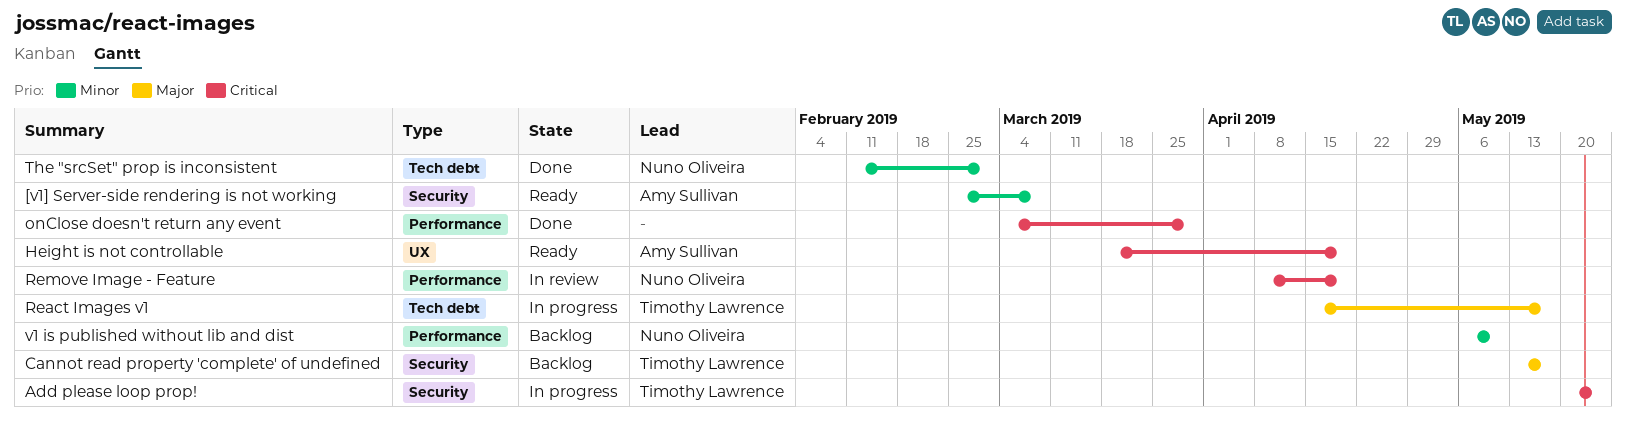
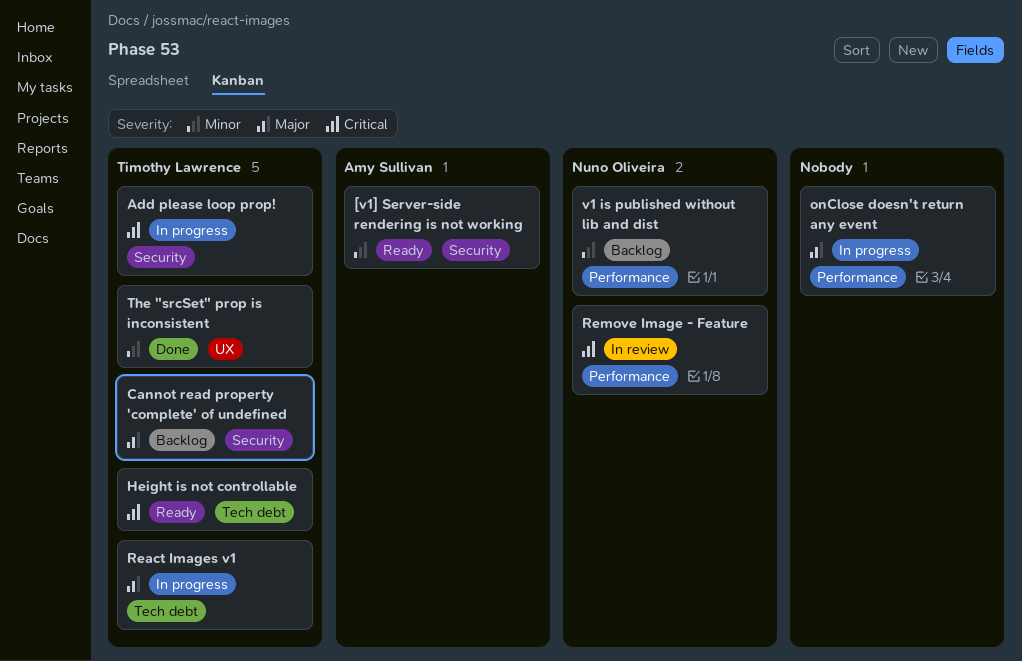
Height is not controllable, owner: Amy Sullivan -> Timothy Lawrence
Height is not controllable, label: UX -> Tech debt
onClose doesn't return any event, status: Done -> In progress
onClose doesn't return any event, priority: Critical -> Major
The "srcSet" prop is inconsistent, owner: Nuno Oliveira -> Timothy Lawrence
The "srcSet" prop is inconsistent, label: Tech debt -> UX

